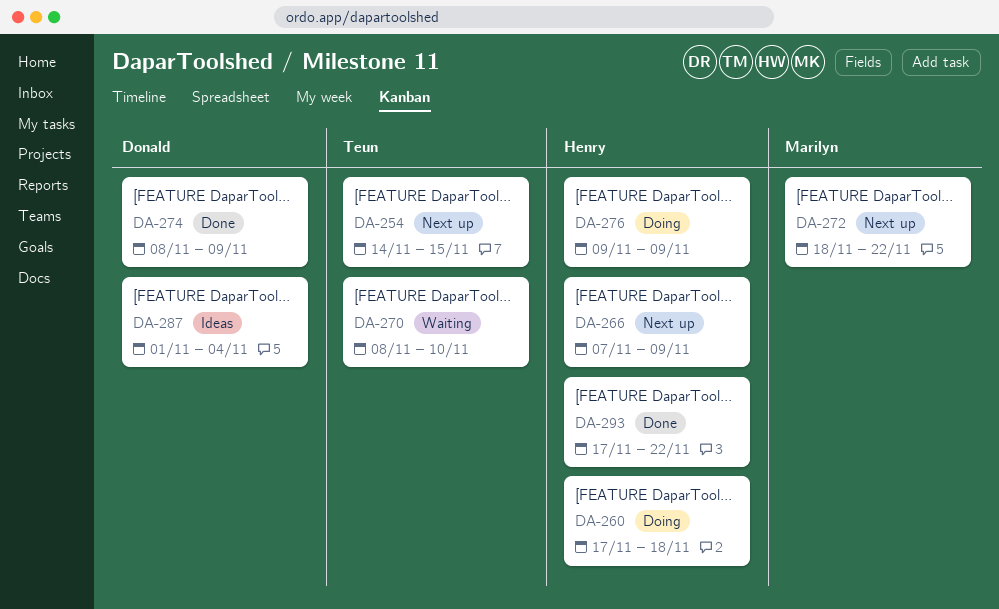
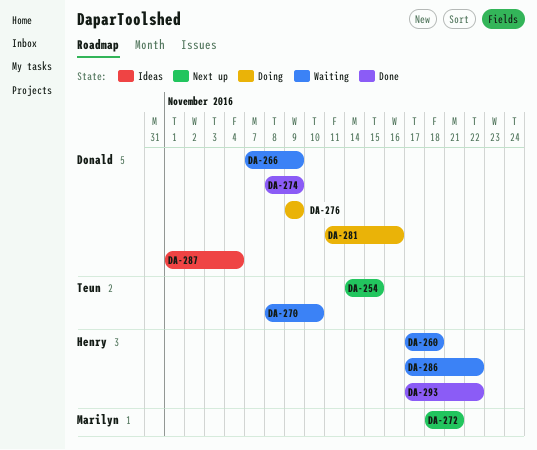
DA-260, status: Doing -> Waiting
DA-266, status: Next up -> Waiting
DA-266, owner: Henry -> Donald
DA-272, due: Nov 22 -> Nov 21
DA-276, owner: Henry -> Donald
DA-281: none -> present
DA-286: none -> present

